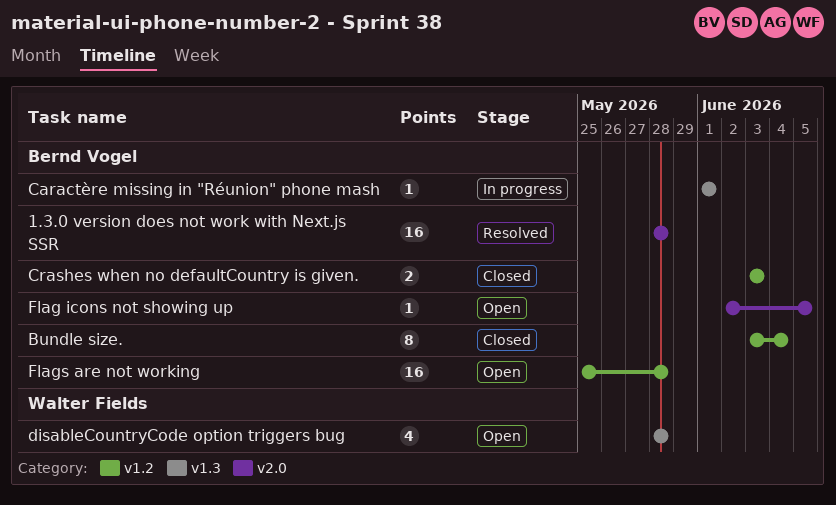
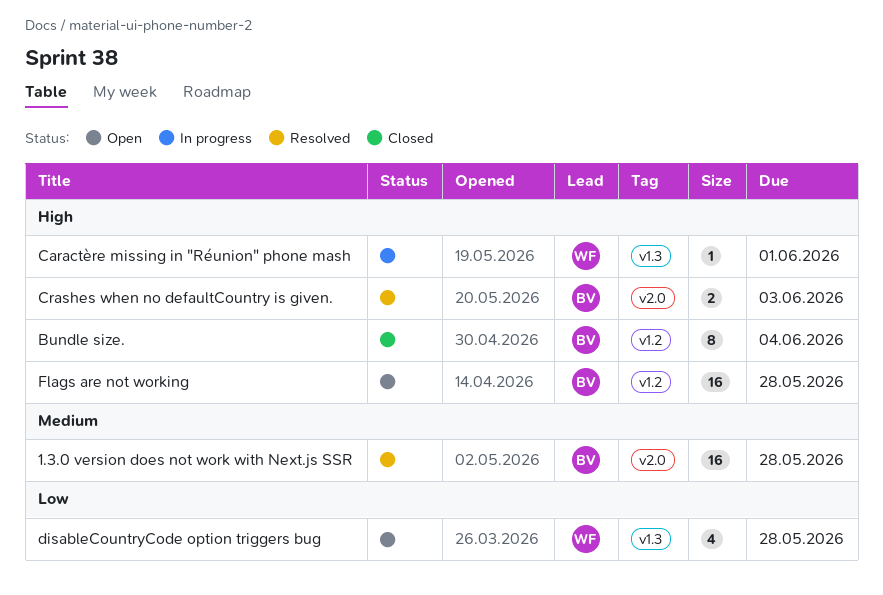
Caractère missing in "Réunion" phone mash, owner: Bernd Vogel -> Walter Fields
Crashes when no defaultCountry is given., status: Closed -> Resolved
Crashes when no defaultCountry is given., label: v1.2 -> v2.0
Flag icons not showing up: present -> none

